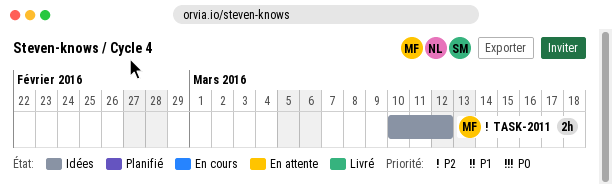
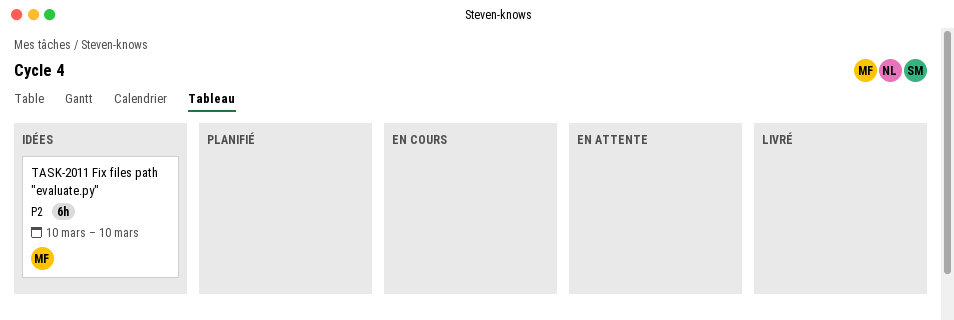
TASK-2011, estimate: 2h -> 6h
TASK-2011, due: Mar 12 -> Mar 10

